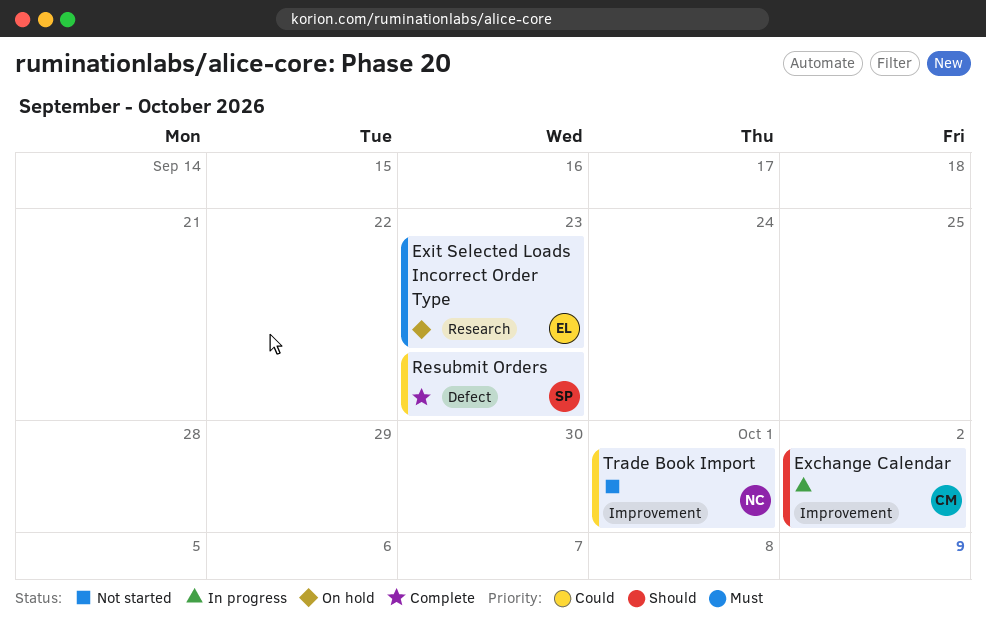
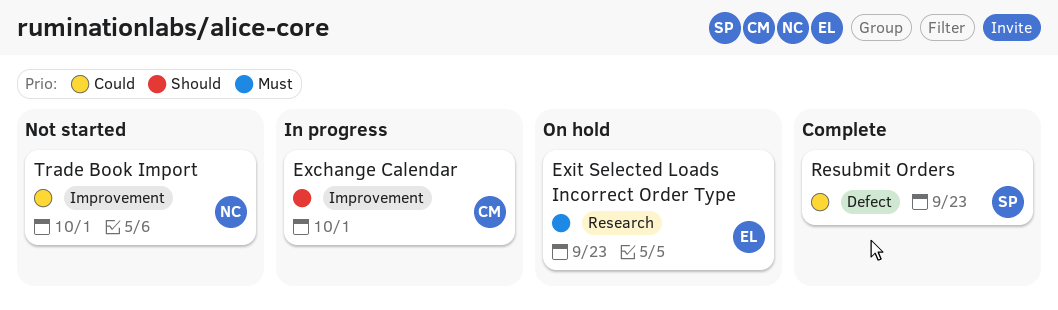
Exchange Calendar, due: Oct 2 -> Oct 1

